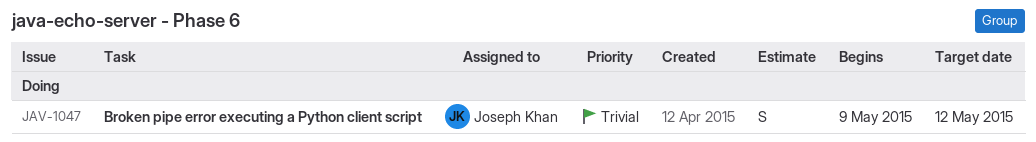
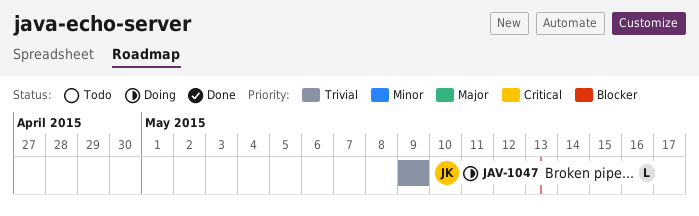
JAV-1047, estimate: S -> L
JAV-1047, due: May 12 -> May 9

